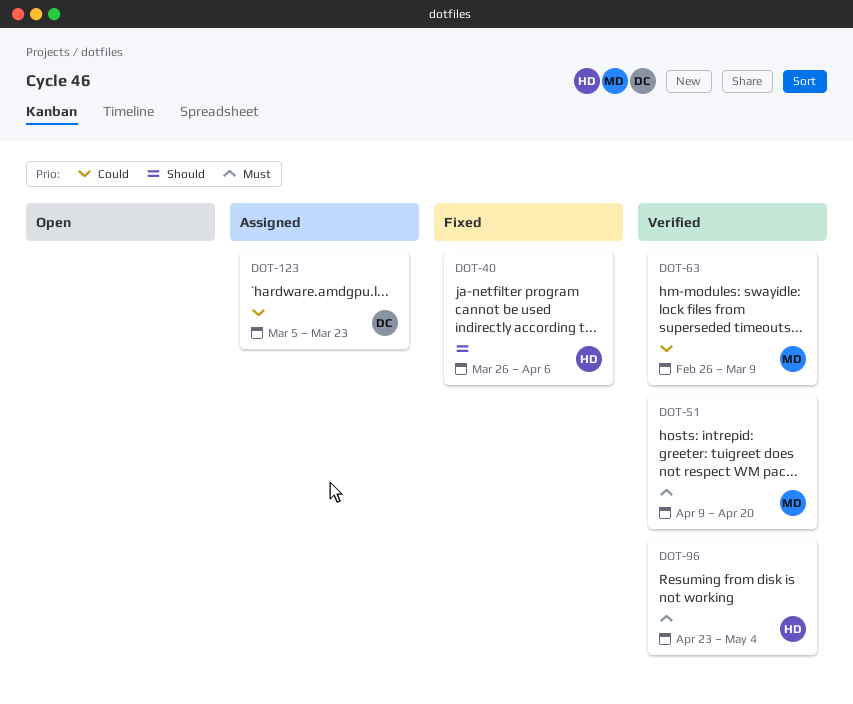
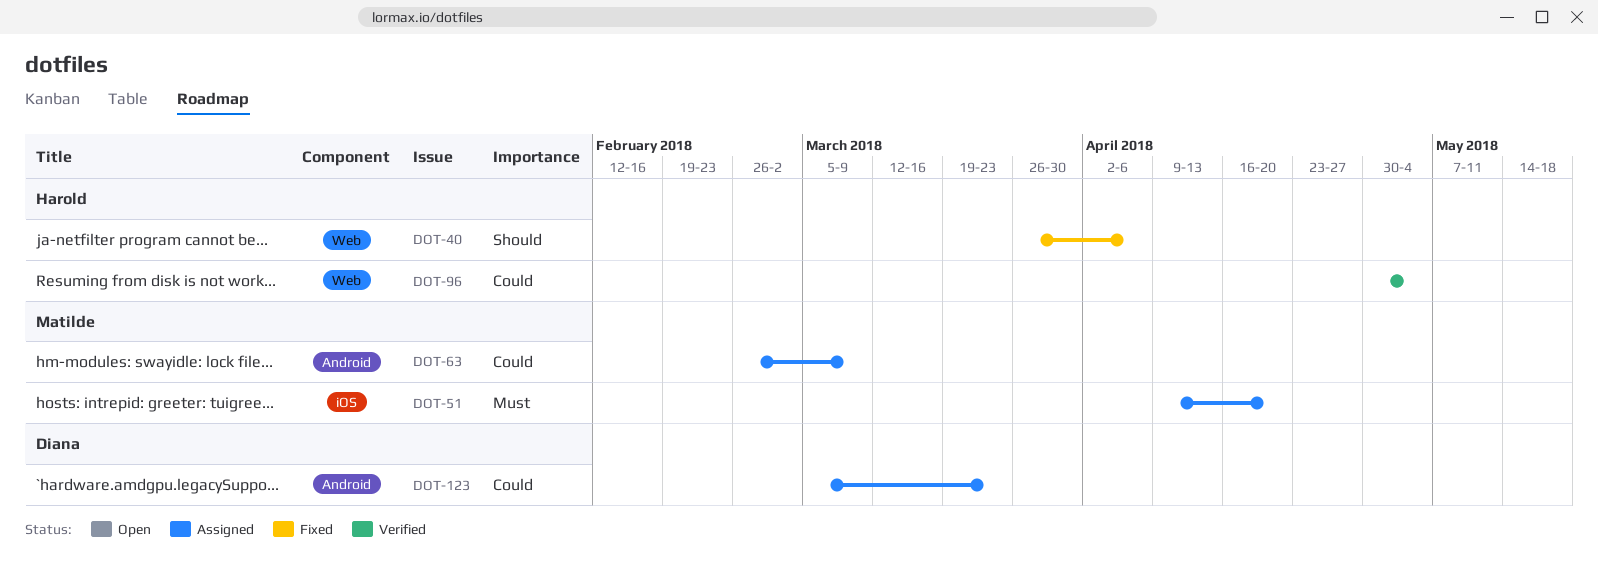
DOT-51, status: Verified -> Assigned
DOT-63, status: Verified -> Assigned
DOT-96, priority: Must -> Could
DOT-96, start: Apr 23 -> Apr 30

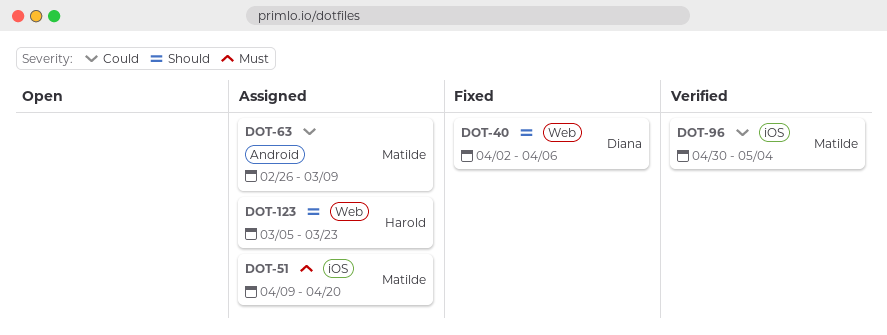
DOT-40, owner: Harold -> Diana
DOT-40, start: Mar 26 -> Apr 2
DOT-96, owner: Harold -> Matilde
DOT-96, label: Web -> iOS
DOT-123, owner: Diana -> Harold
DOT-123, priority: Could -> Should
DOT-123, label: Android -> Web

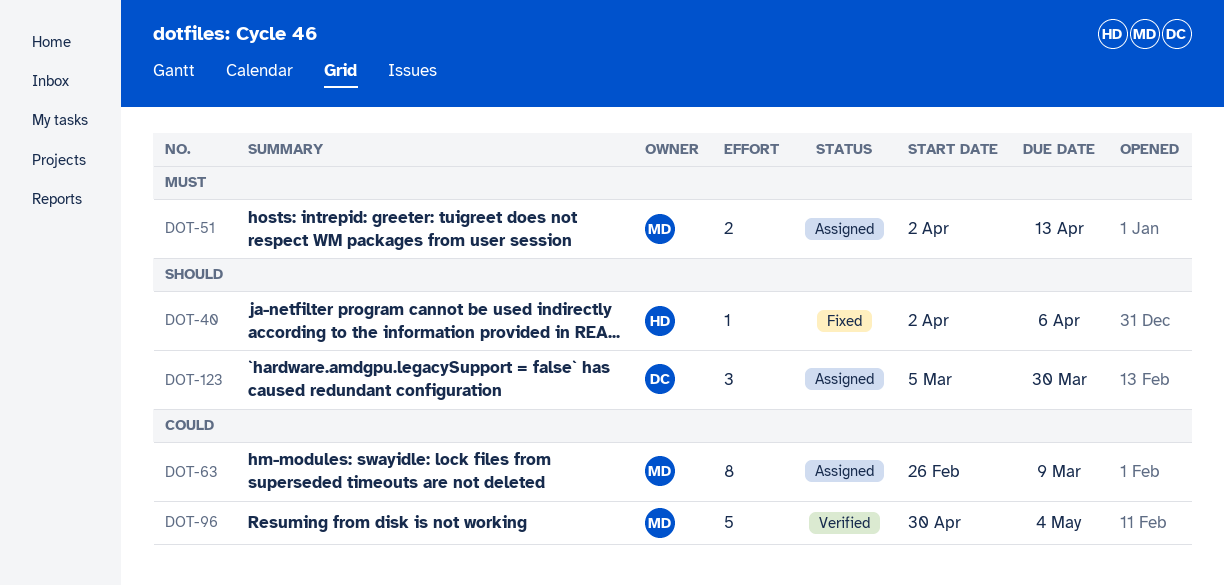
DOT-40, owner: Diana -> Harold
DOT-51, start: Apr 9 -> Apr 2
DOT-51, due: Apr 20 -> Apr 13
DOT-123, owner: Harold -> Diana
DOT-123, due: Mar 23 -> Mar 30

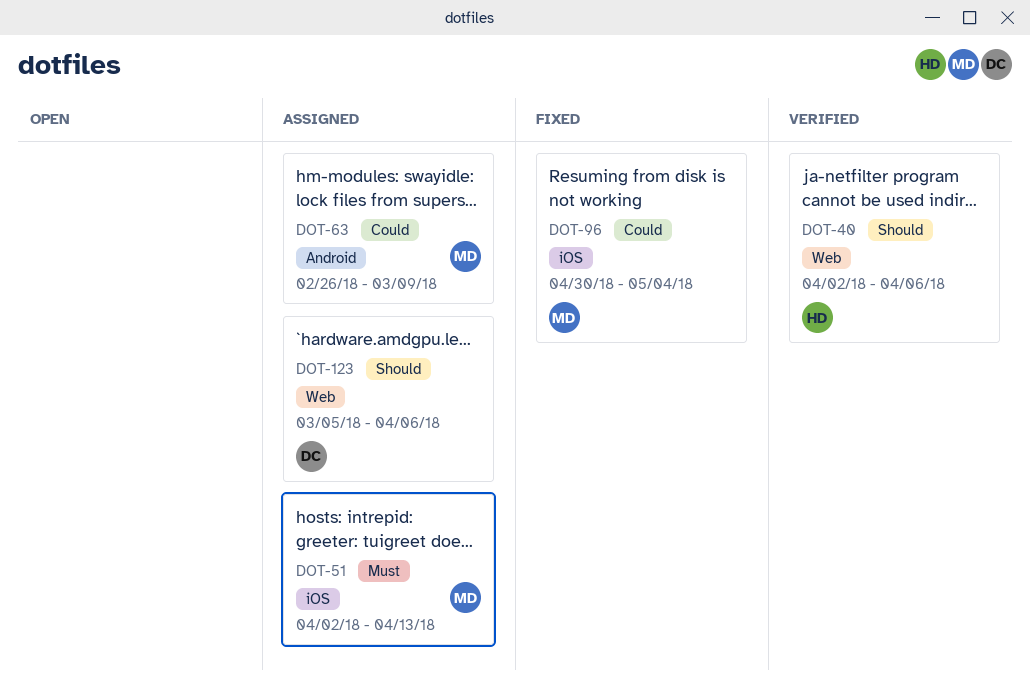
DOT-40, status: Fixed -> Verified
DOT-96, status: Verified -> Fixed
DOT-123, due: Mar 30 -> Apr 6

